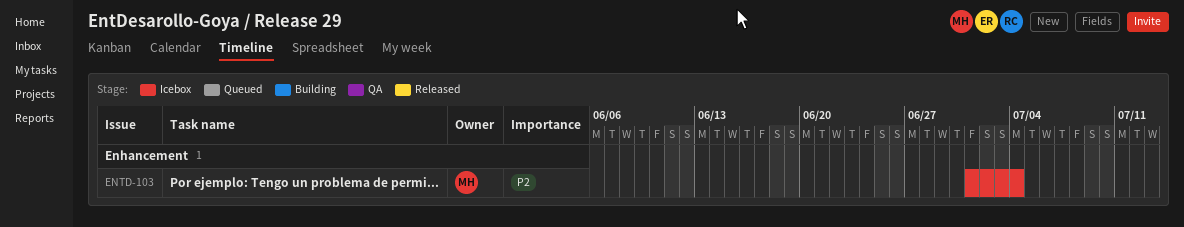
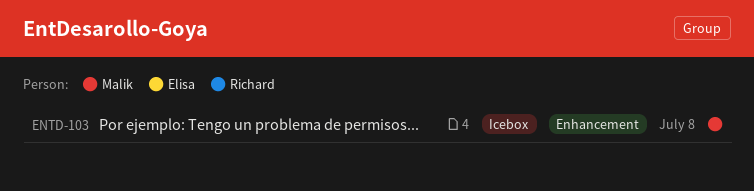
ENTD-103, due: Jul 4 -> Jul 8

